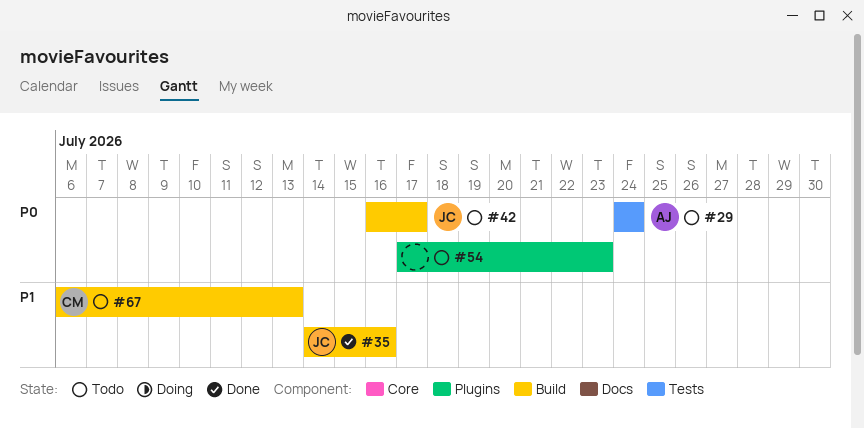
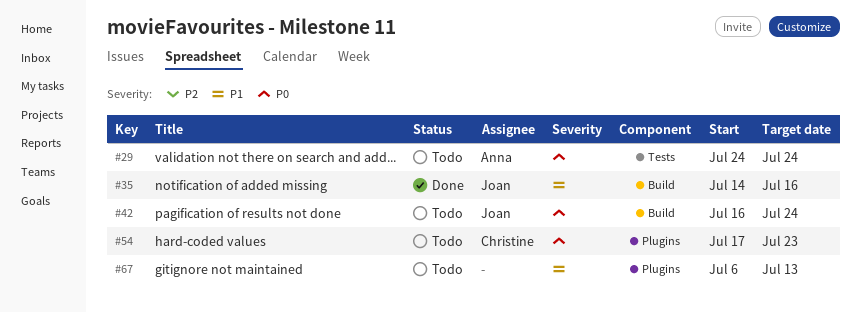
#42, due: Jul 17 -> Jul 24
#54, owner: none -> Christine
#67, owner: Christine -> none
#67, label: Build -> Plugins

